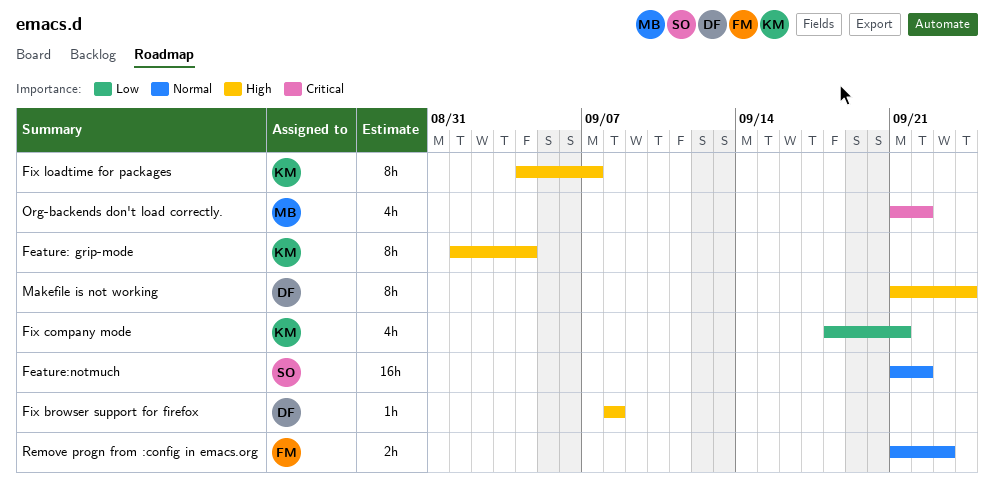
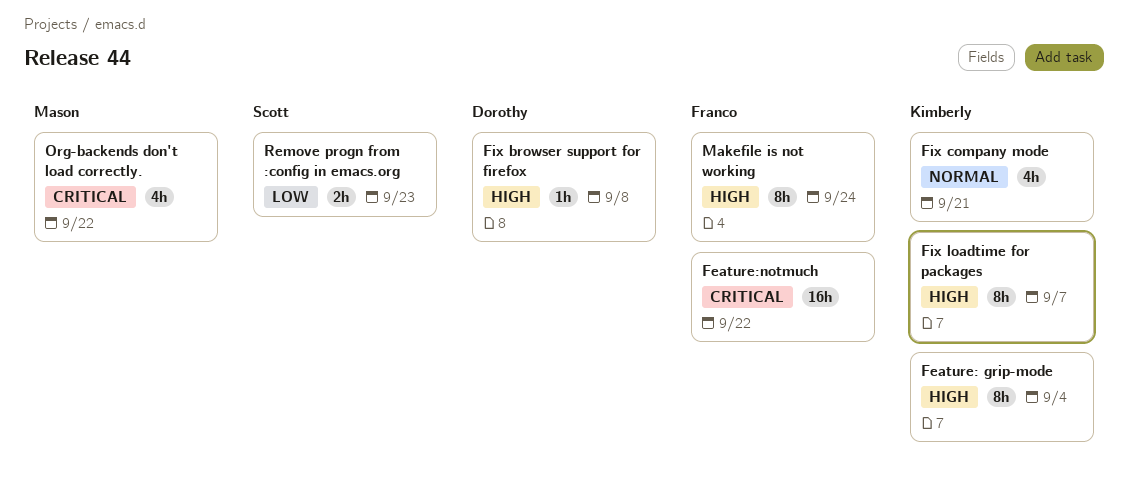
Feature:notmuch, owner: Scott -> Franco
Feature:notmuch, priority: Normal -> Critical
Fix company mode, priority: Low -> Normal
Makefile is not working, owner: Dorothy -> Franco
Remove progn from :config in emacs.org, owner: Franco -> Scott
Remove progn from :config in emacs.org, priority: Normal -> Low

